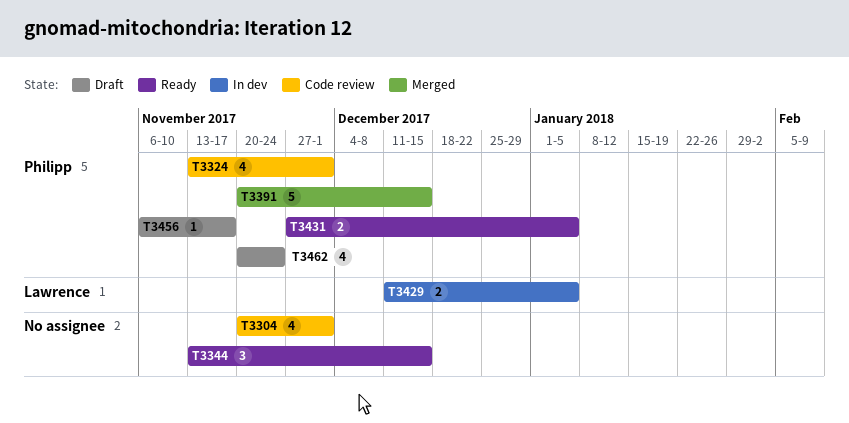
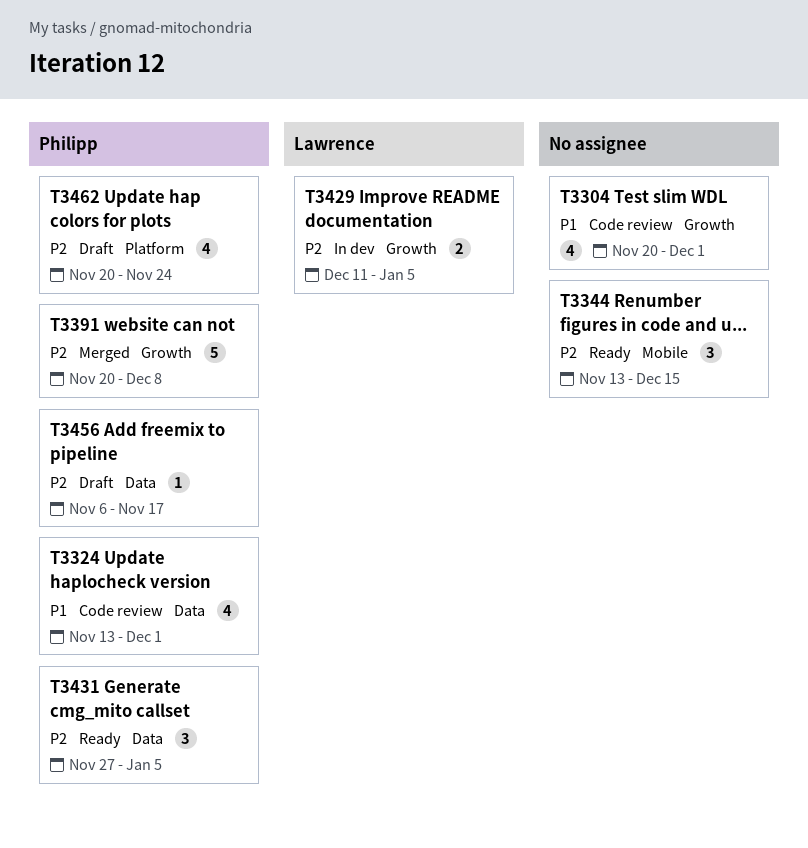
T3391, due: Dec 15 -> Dec 8
T3431, estimate: 2 -> 3

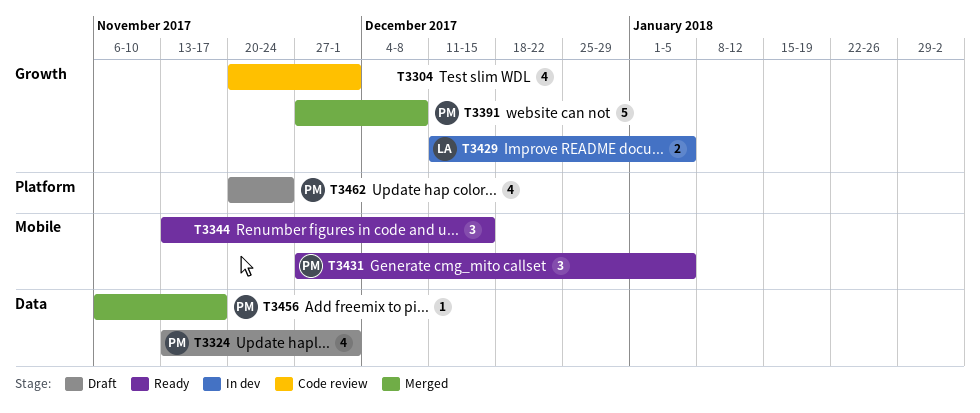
T3324, status: Code review -> Draft
T3391, start: Nov 20 -> Nov 27
T3431, label: Data -> Mobile
T3456, status: Draft -> Merged

